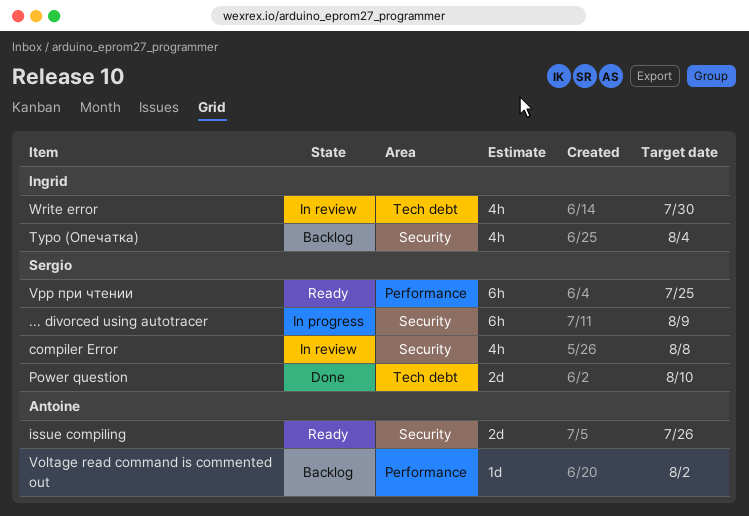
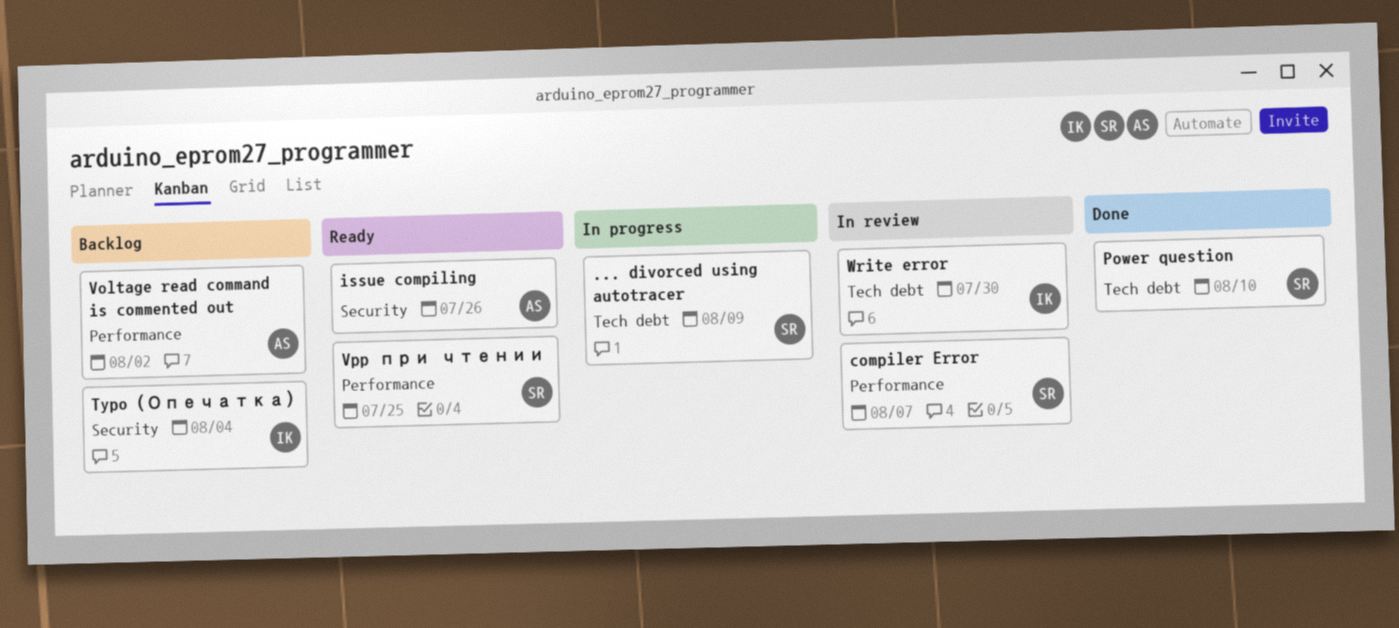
... divorced using autotracer, label: Security -> Tech debt
compiler Error, label: Security -> Performance
compiler Error, due: Aug 8 -> Aug 7

